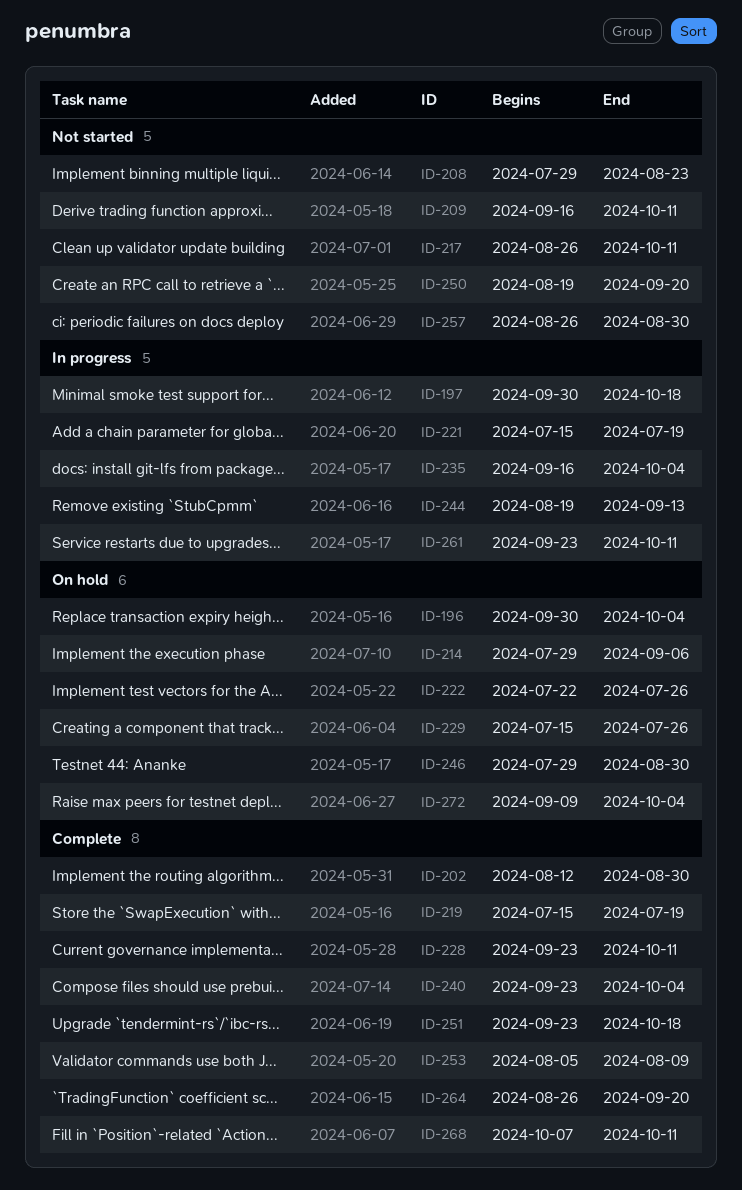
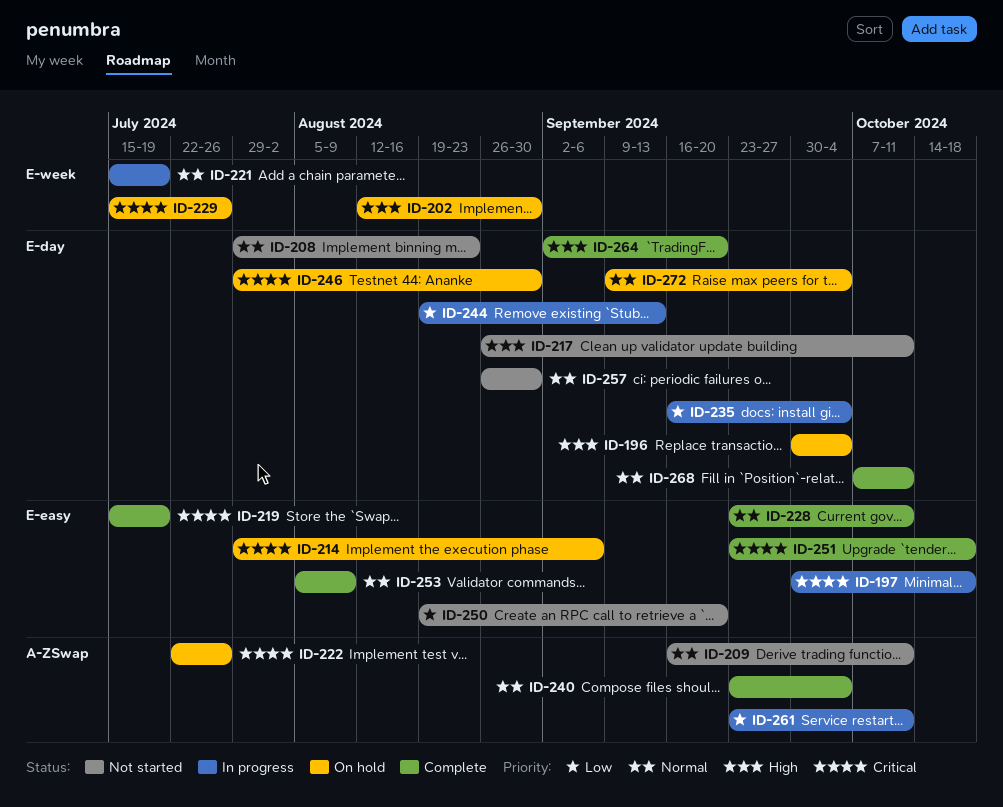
ID-202, status: Complete -> On hold
ID-264, start: Aug 26 -> Sep 2

